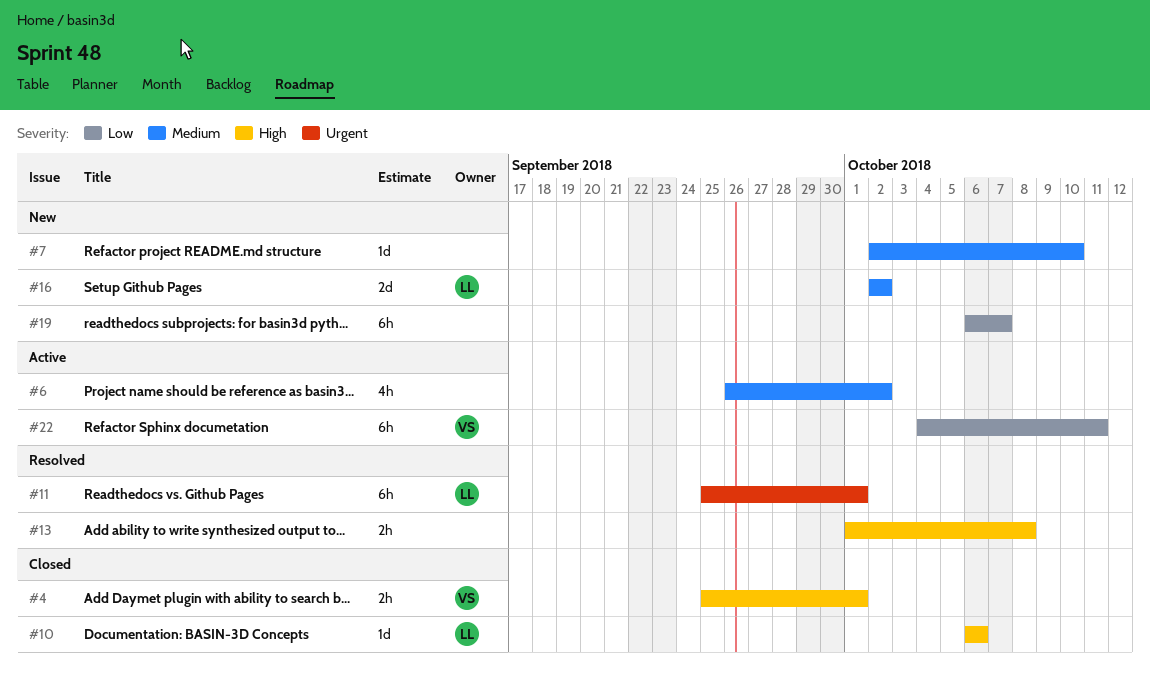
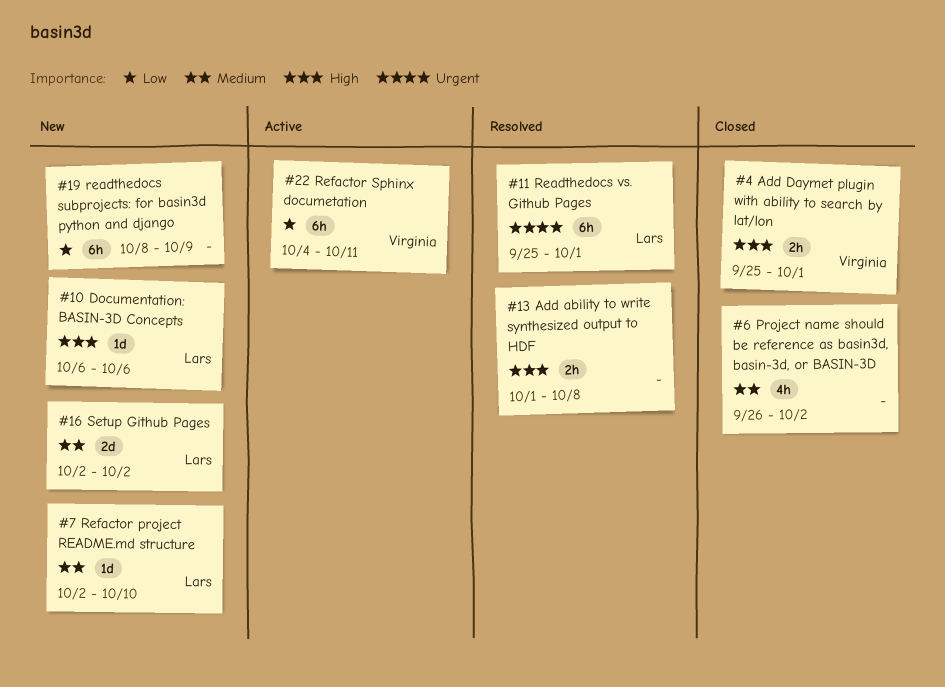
#6, status: Active -> Closed
#7, owner: none -> Lars
#10, status: Closed -> New
#19, start: Oct 6 -> Oct 8
#19, due: Oct 7 -> Oct 9

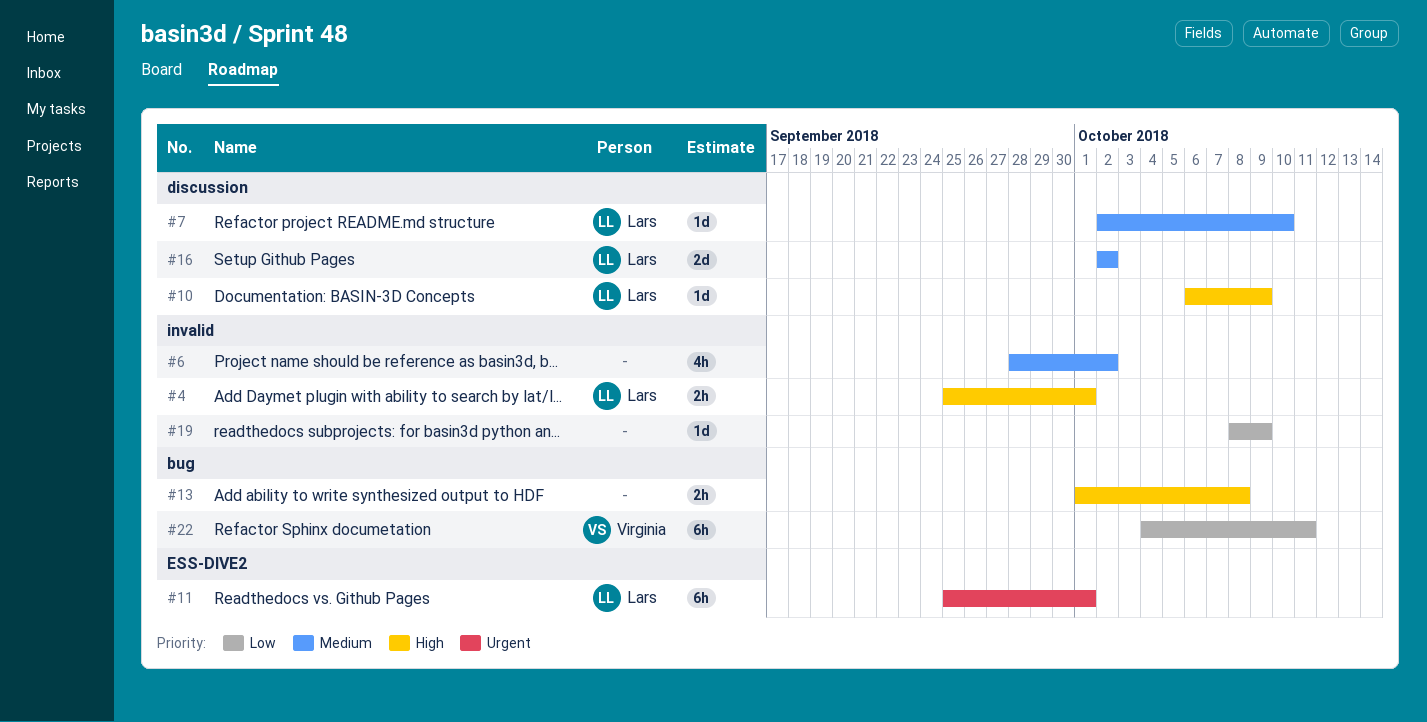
#4, owner: Virginia -> Lars
#6, start: Sep 26 -> Sep 28
#10, due: Oct 6 -> Oct 9
#19, estimate: 6h -> 1d

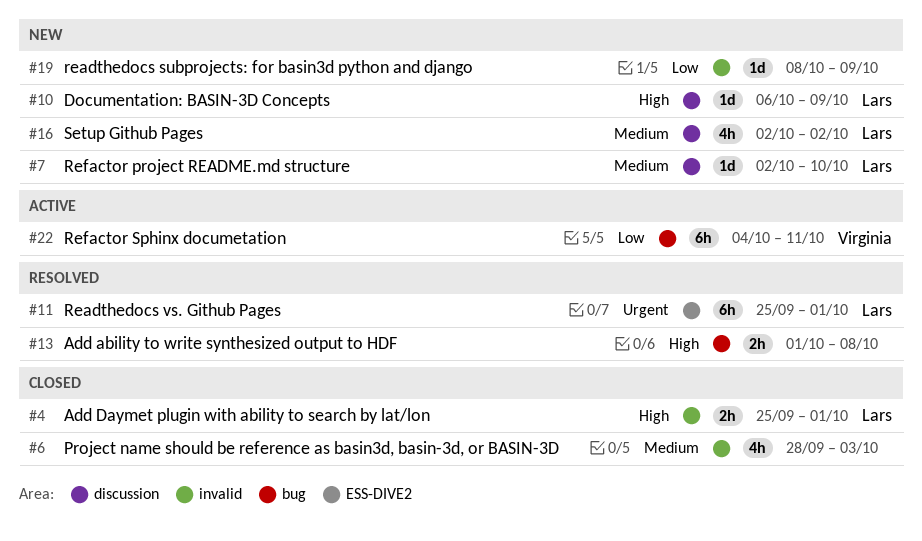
#6, due: Oct 2 -> Oct 3
#16, estimate: 2d -> 4h

